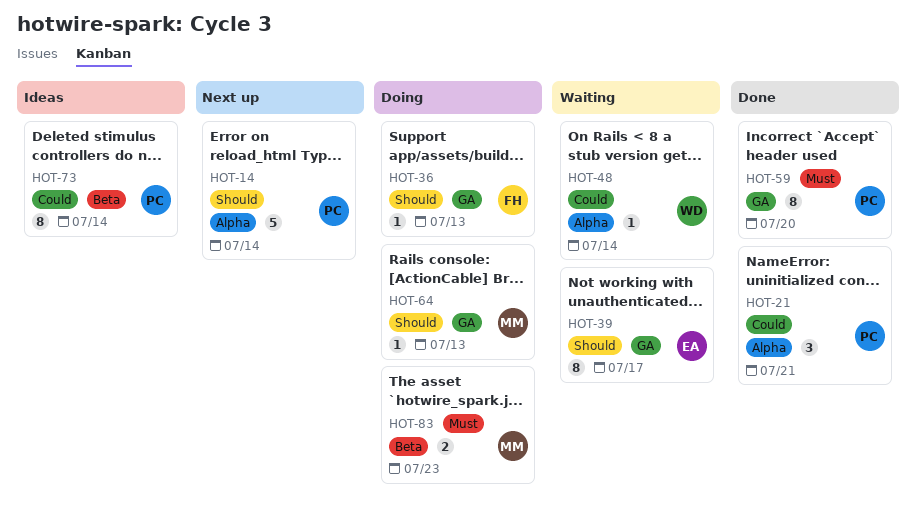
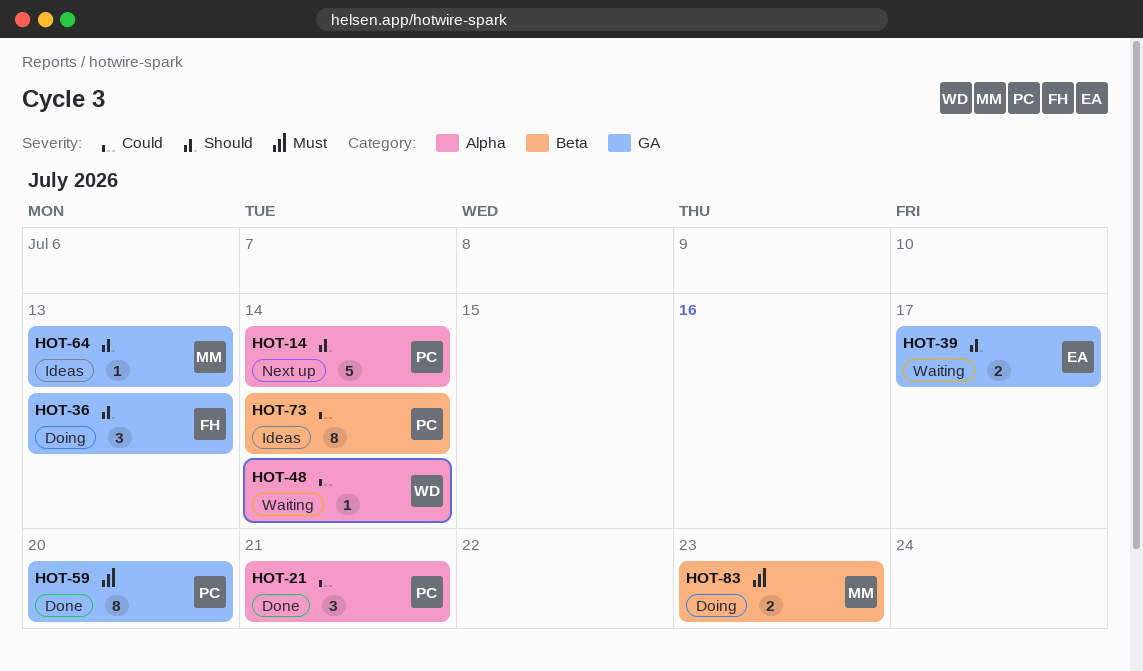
HOT-36, estimate: 1 -> 3
HOT-39, estimate: 8 -> 2
HOT-64, status: Doing -> Ideas

